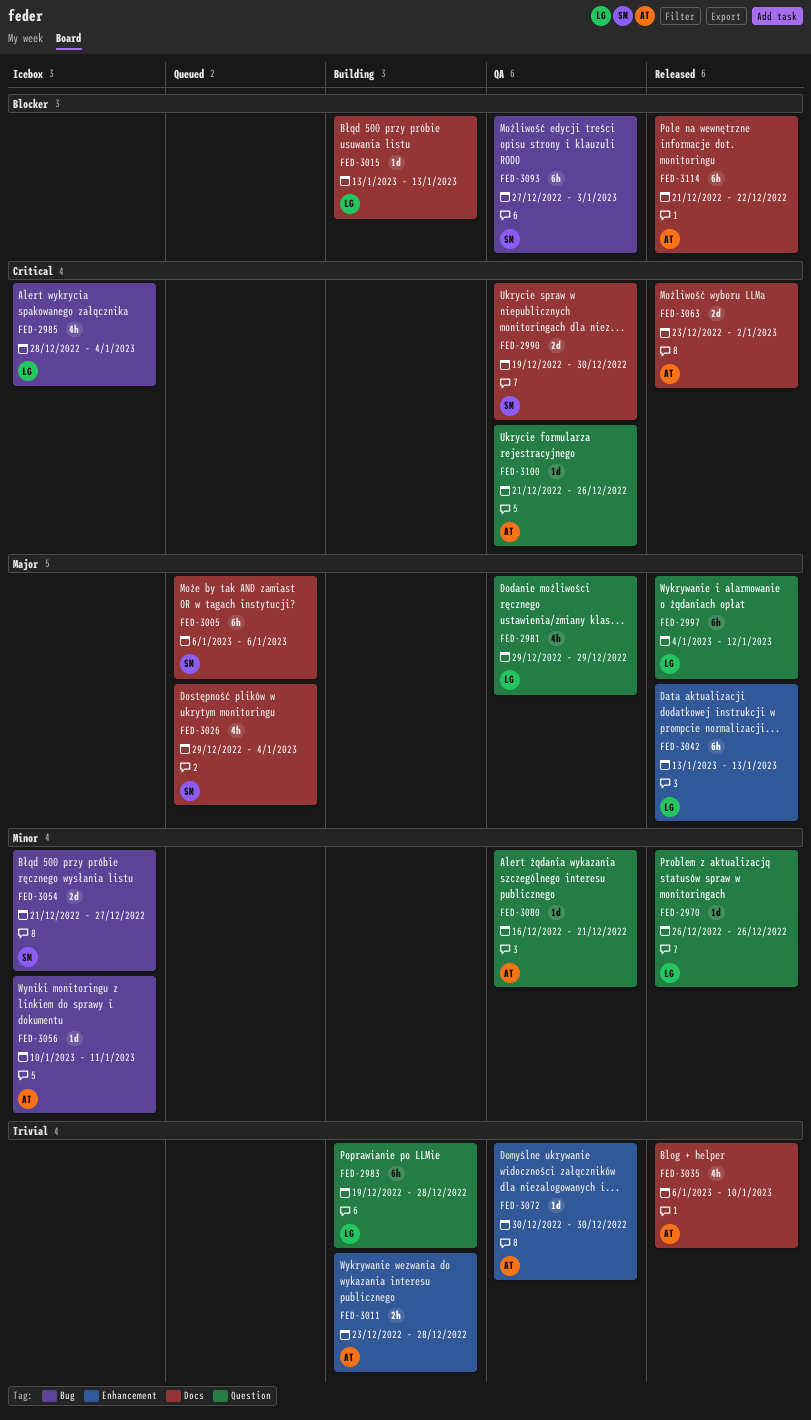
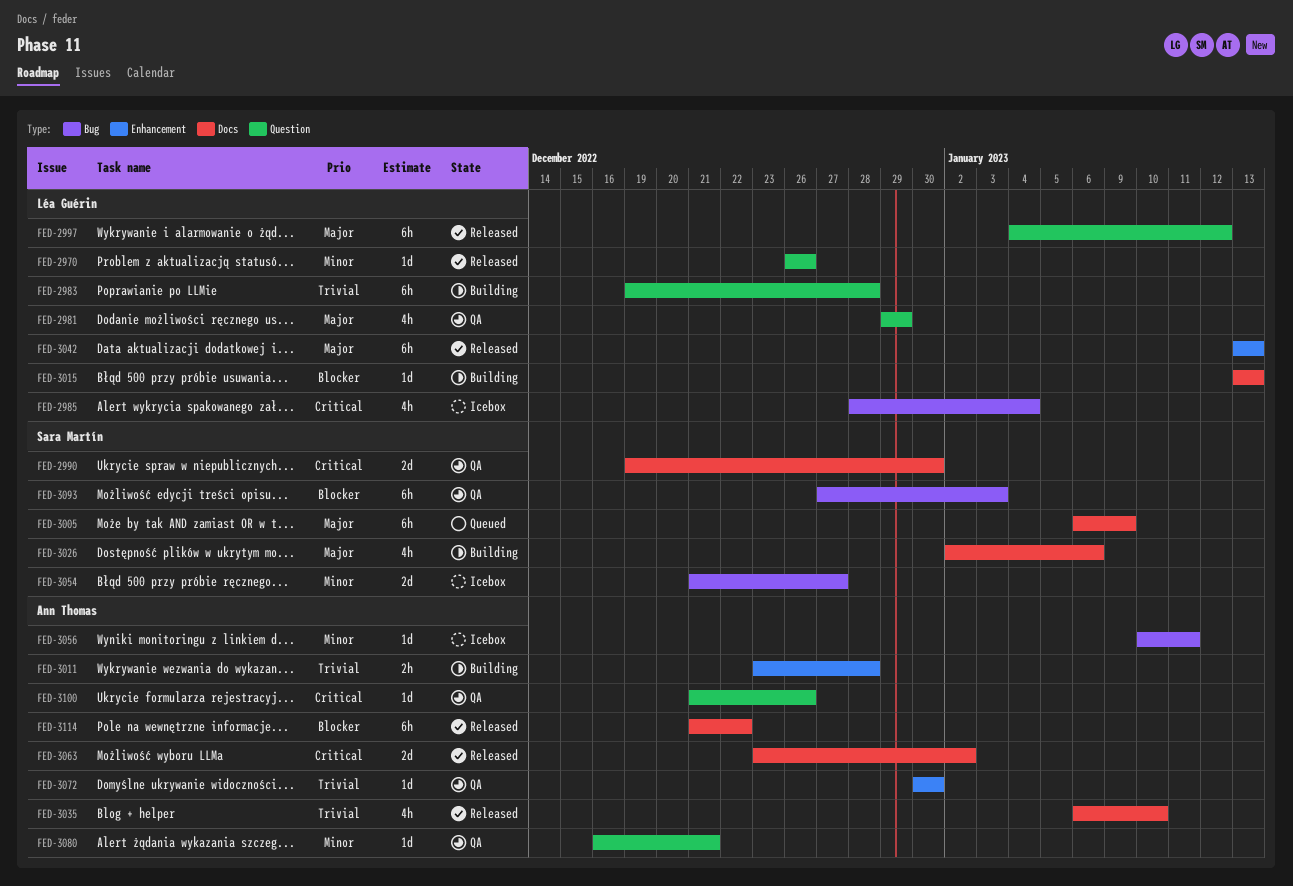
FED-3005, due: Jan 6 -> Jan 9
FED-3026, status: Queued -> Building
FED-3026, start: Dec 29 -> Jan 2
FED-3026, due: Jan 4 -> Jan 6

